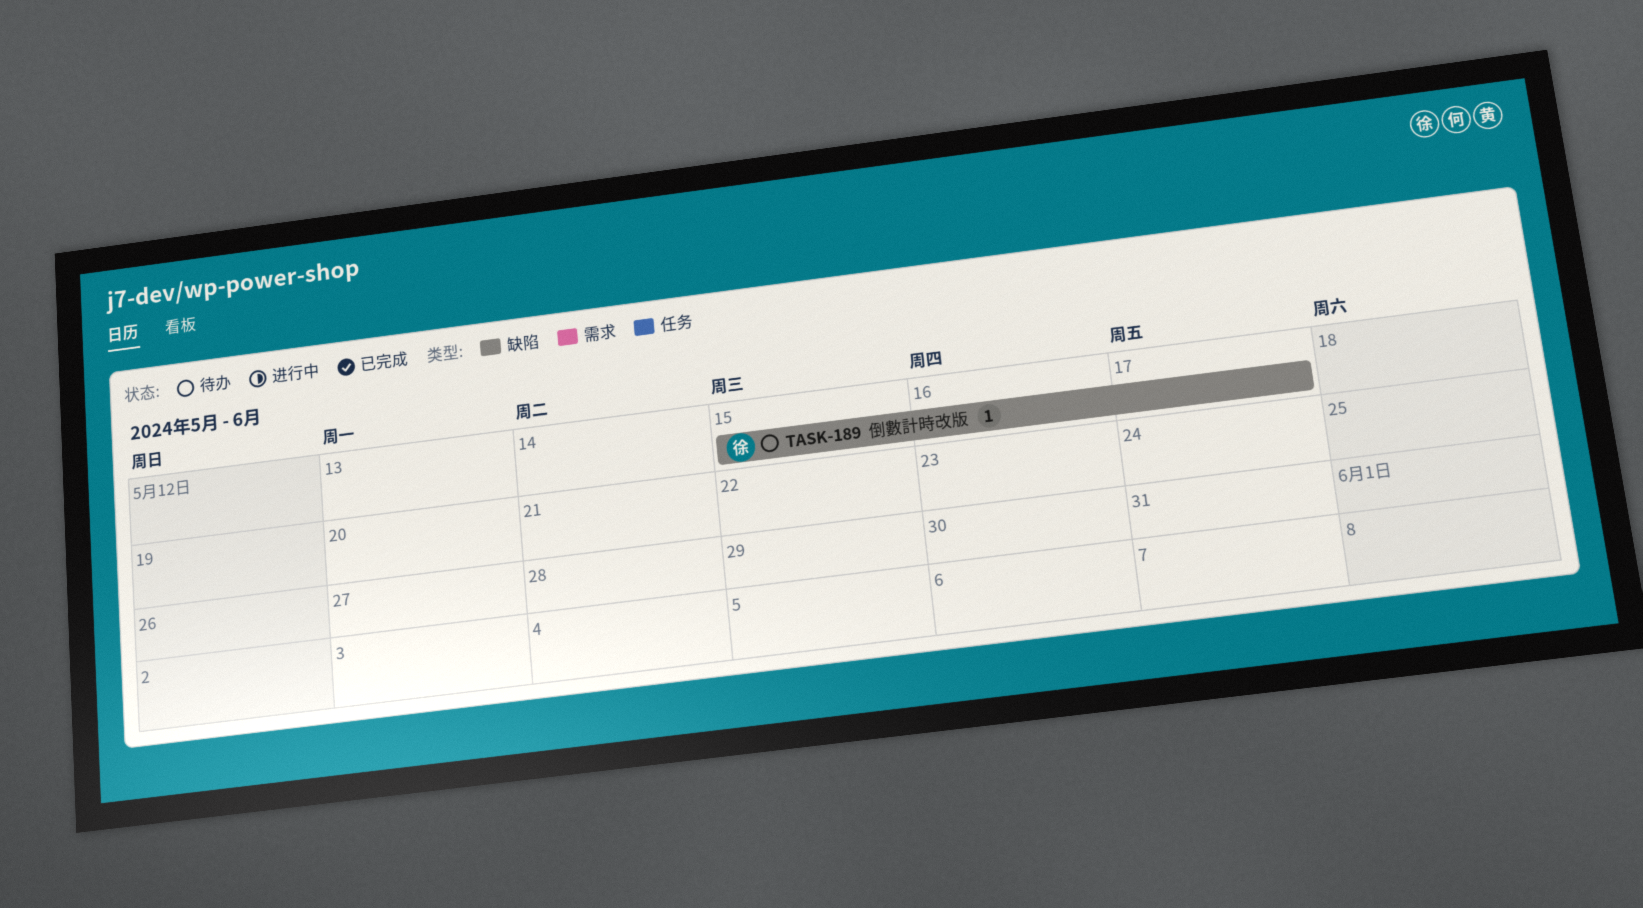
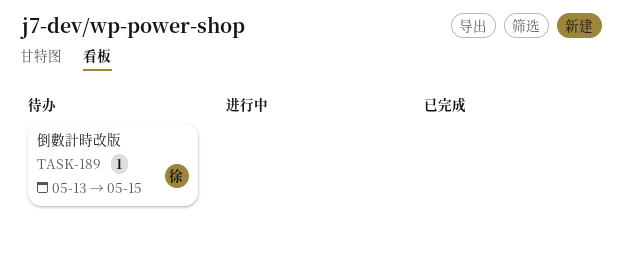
TASK-189, start: May 15 -> May 13
TASK-189, due: May 17 -> May 15

